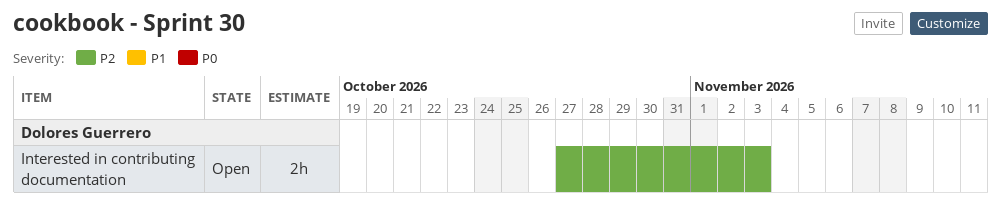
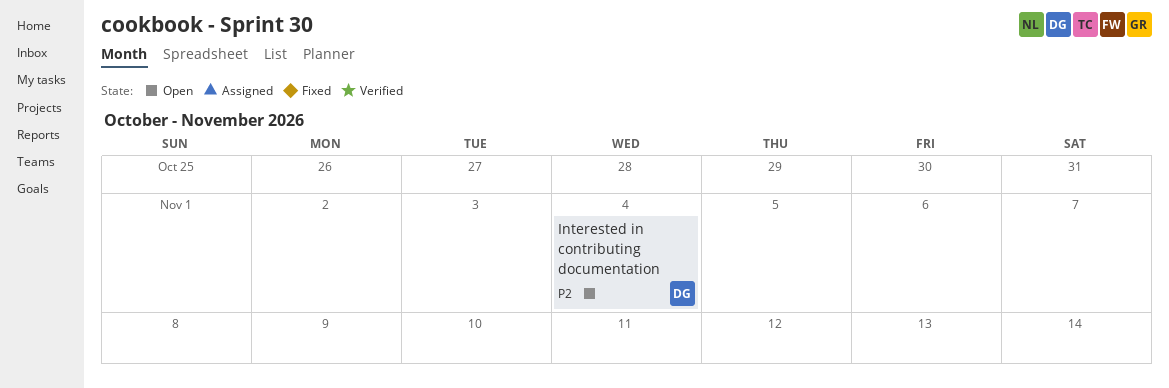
Interested in contributing documentation, due: Nov 3 -> Nov 4

